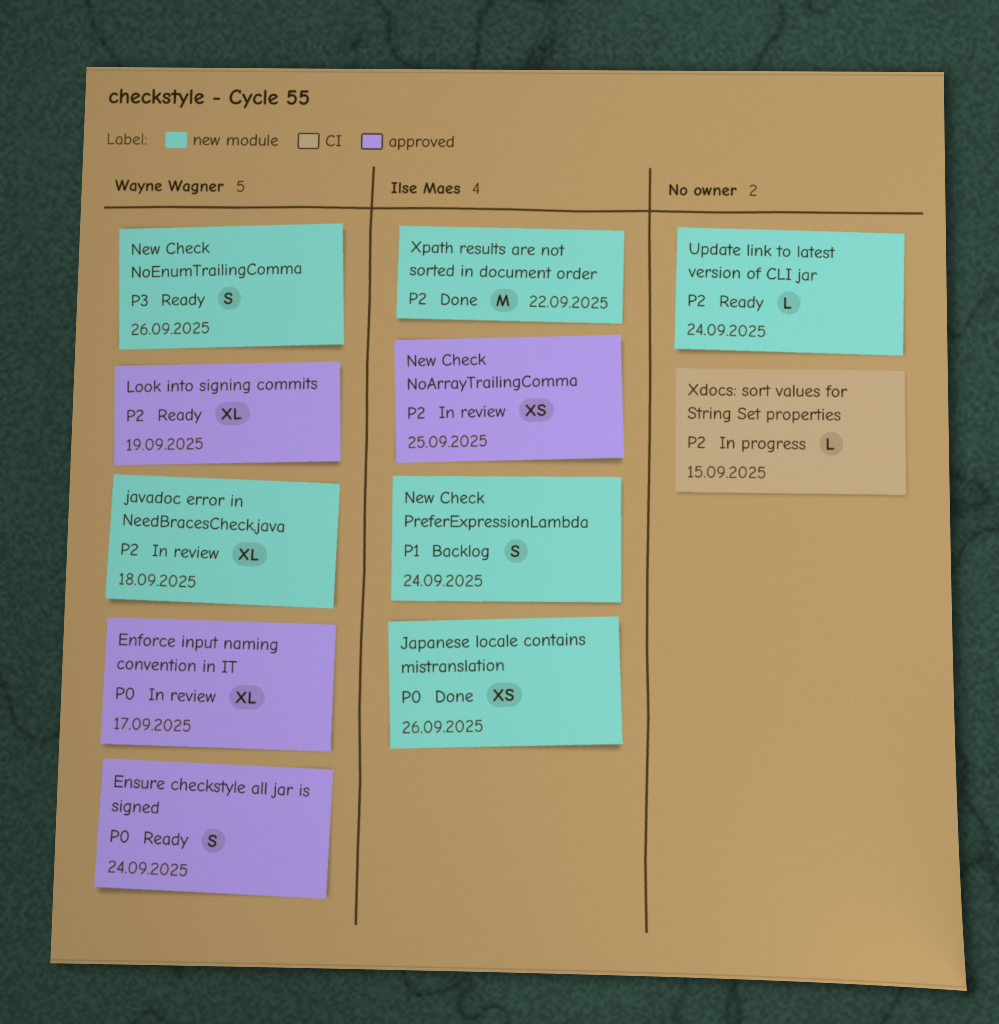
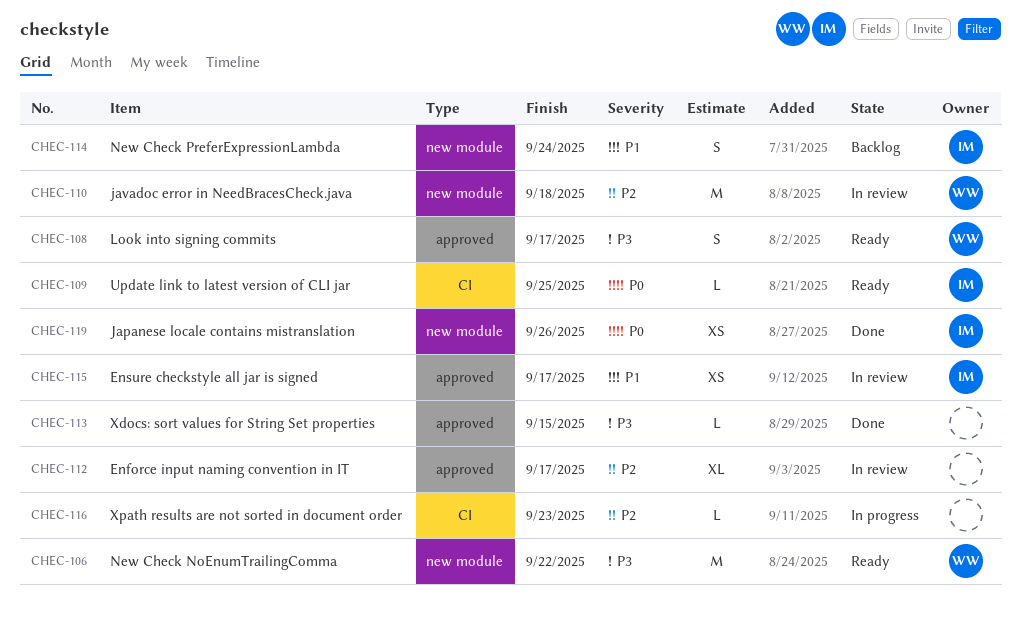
Enforce input naming convention in IT, owner: Wayne Wagner -> none
Enforce input naming convention in IT, priority: P0 -> P2
Ensure checkstyle all jar is signed, status: Ready -> In review
Ensure checkstyle all jar is signed, owner: Wayne Wagner -> Ilse Maes
Ensure checkstyle all jar is signed, priority: P0 -> P1
Ensure checkstyle all jar is signed, estimate: S -> XS
Ensure checkstyle all jar is signed, due: Sep 24 -> Sep 17
javadoc error in NeedBracesCheck.java, estimate: XL -> M
Look into signing commits, priority: P2 -> P3
Look into signing commits, estimate: XL -> S
Look into signing commits, due: Sep 19 -> Sep 17
New Check NoArrayTrailingComma: present -> none
New Check NoEnumTrailingComma, estimate: S -> M
New Check NoEnumTrailingComma, due: Sep 26 -> Sep 22
Update link to latest version of CLI jar, owner: none -> Ilse Maes
Update link to latest version of CLI jar, priority: P2 -> P0
Update link to latest version of CLI jar, label: new module -> CI
Update link to latest version of CLI jar, due: Sep 24 -> Sep 25
Xdocs: sort values for String Set properties, status: In progress -> Done
Xdocs: sort values for String Set properties, priority: P2 -> P3
Xdocs: sort values for String Set properties, label: CI -> approved
Xpath results are not sorted in document order, status: Done -> In progress
Xpath results are not sorted in document order, owner: Ilse Maes -> none
Xpath results are not sorted in document order, label: new module -> CI
Xpath results are not sorted in document order, estimate: M -> L
Xpath results are not sorted in document order, due: Sep 22 -> Sep 23

